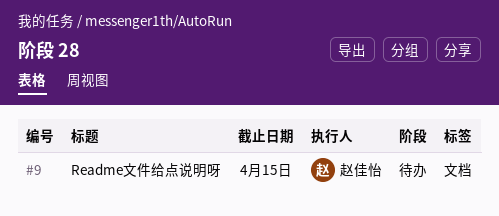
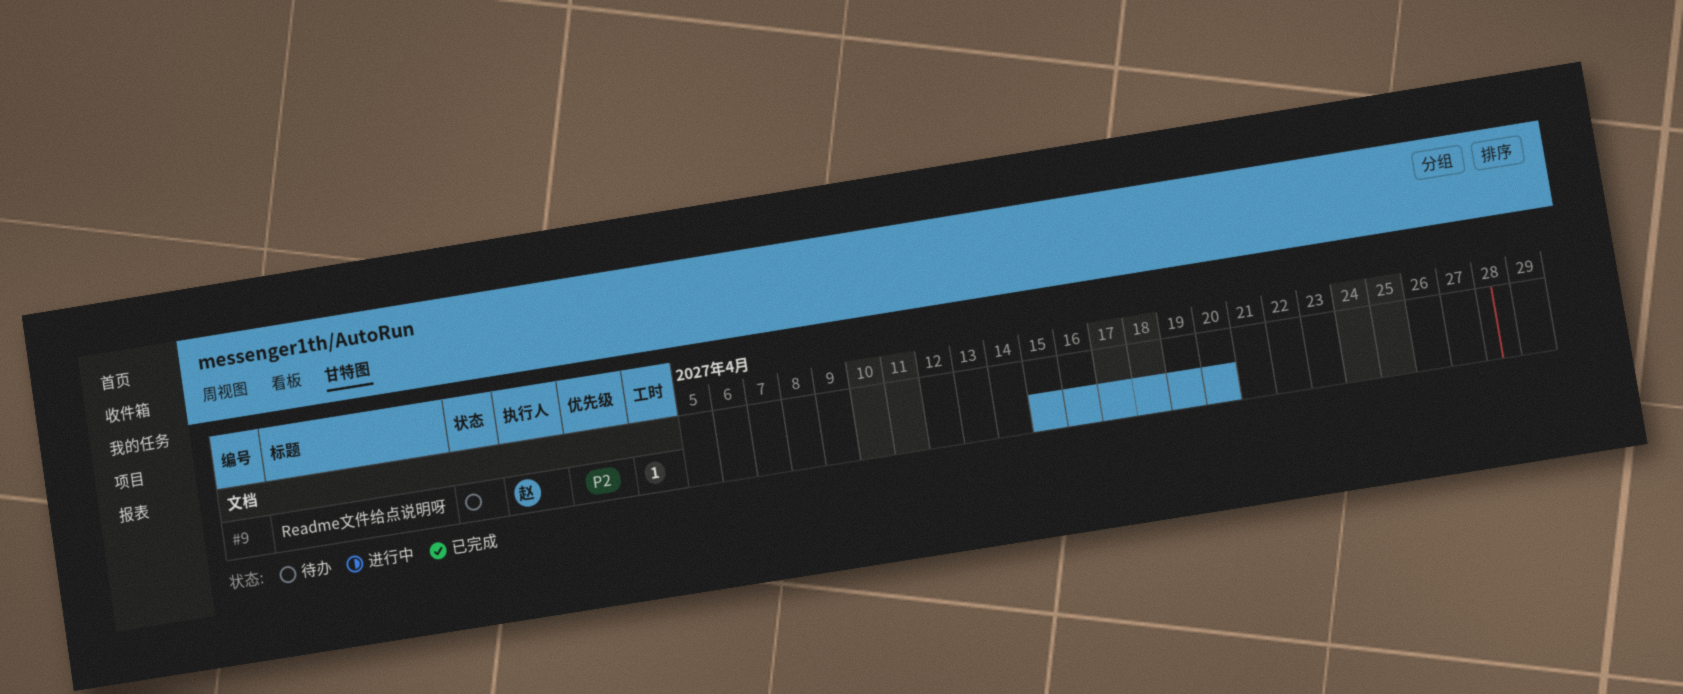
#9, due: Apr 15 -> Apr 20

